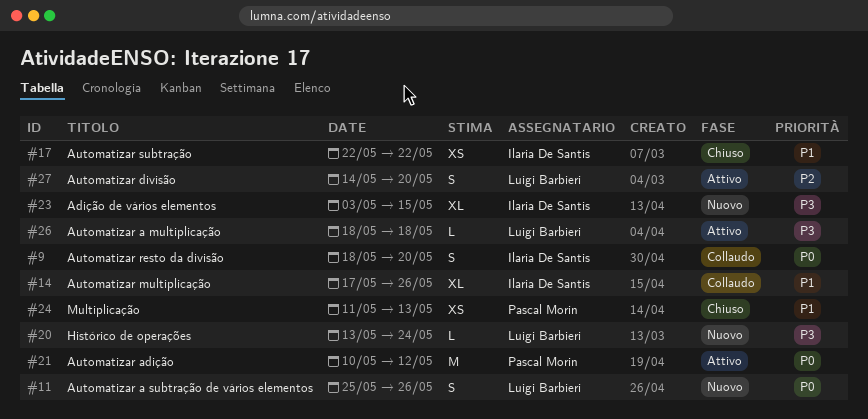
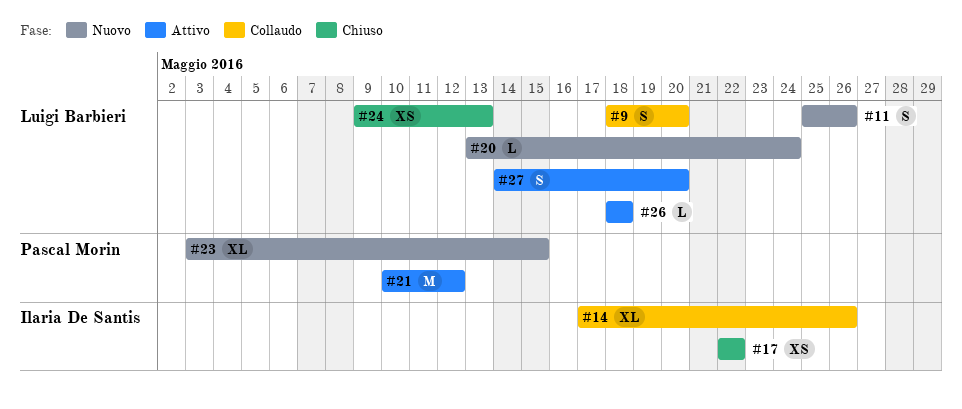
#9, owner: Ilaria De Santis -> Luigi Barbieri
#23, owner: Ilaria De Santis -> Pascal Morin
#24, owner: Pascal Morin -> Luigi Barbieri
#24, start: May 11 -> May 9

